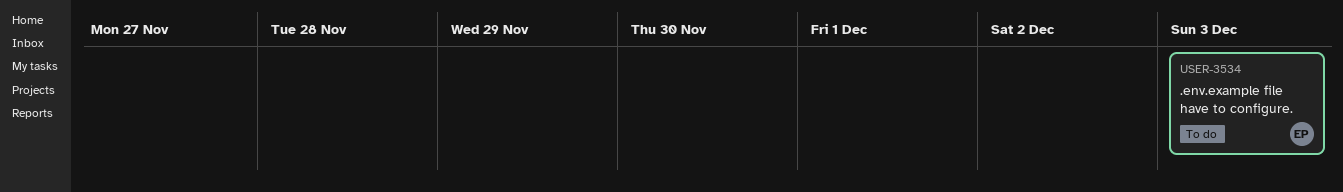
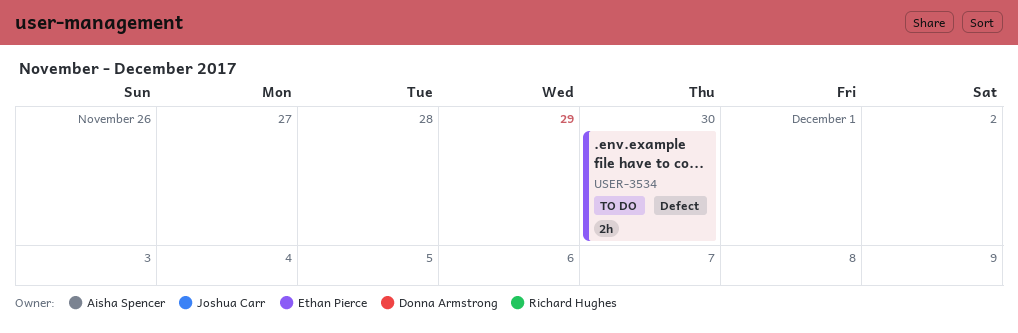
USER-3534, due: Dec 3 -> Nov 30

